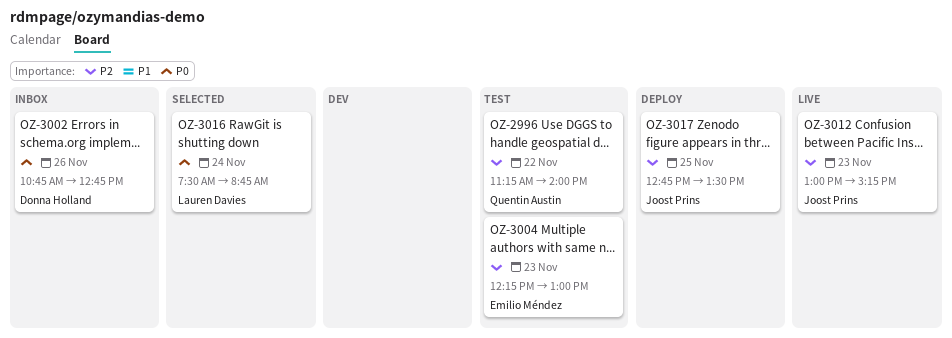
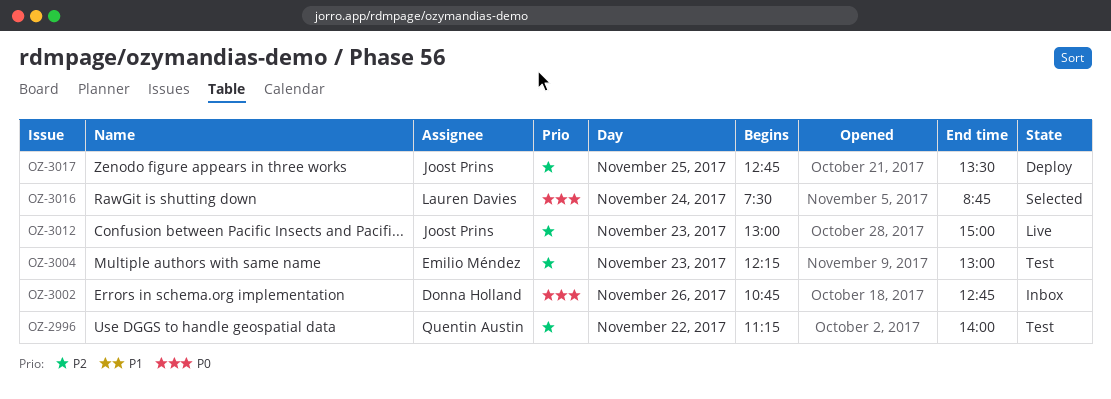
OZ-3012, ends: 15:15 -> 15:00

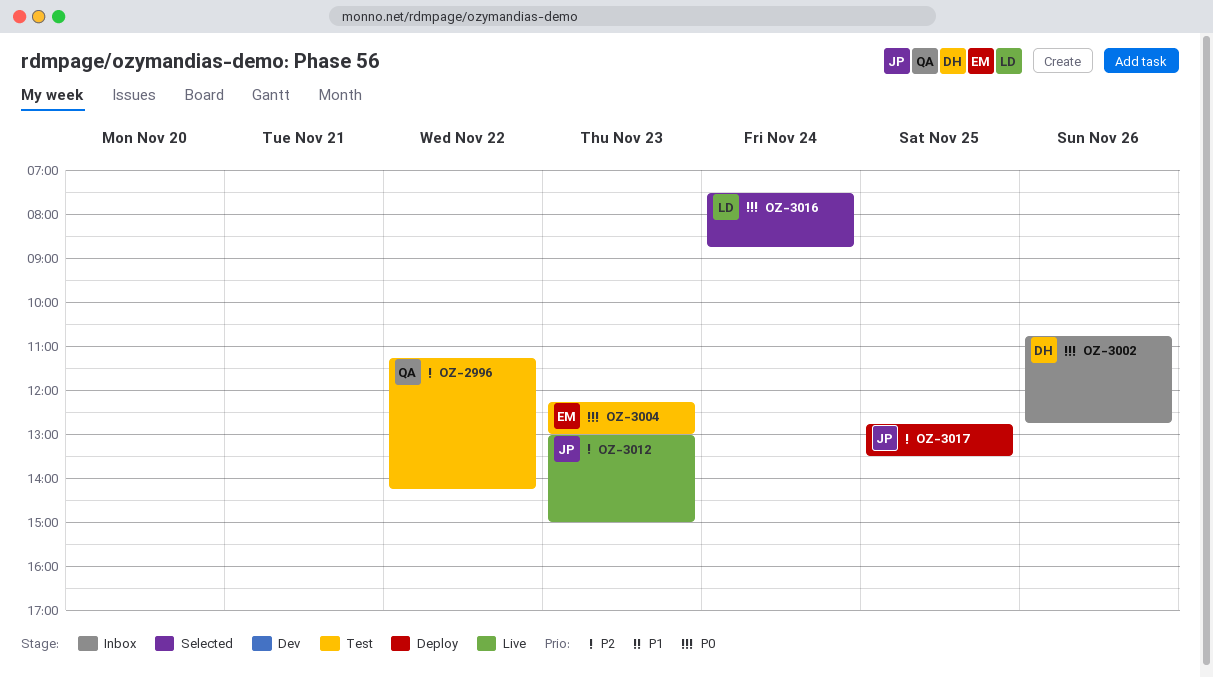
OZ-2996, ends: 14:00 -> 14:15
OZ-3004, priority: P2 -> P0

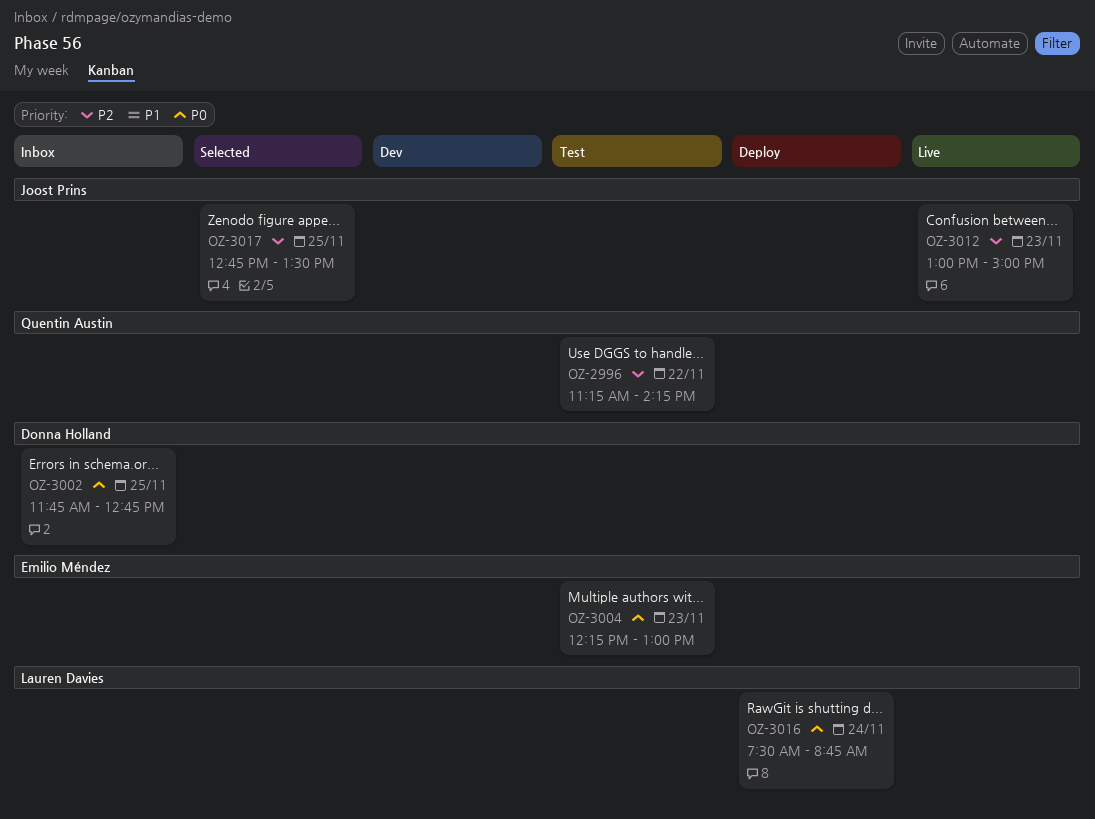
OZ-3002, day: Nov 26 -> Nov 25
OZ-3002, begins: 10:45 -> 11:45
OZ-3016, status: Selected -> Deploy
OZ-3017, status: Deploy -> Selected

